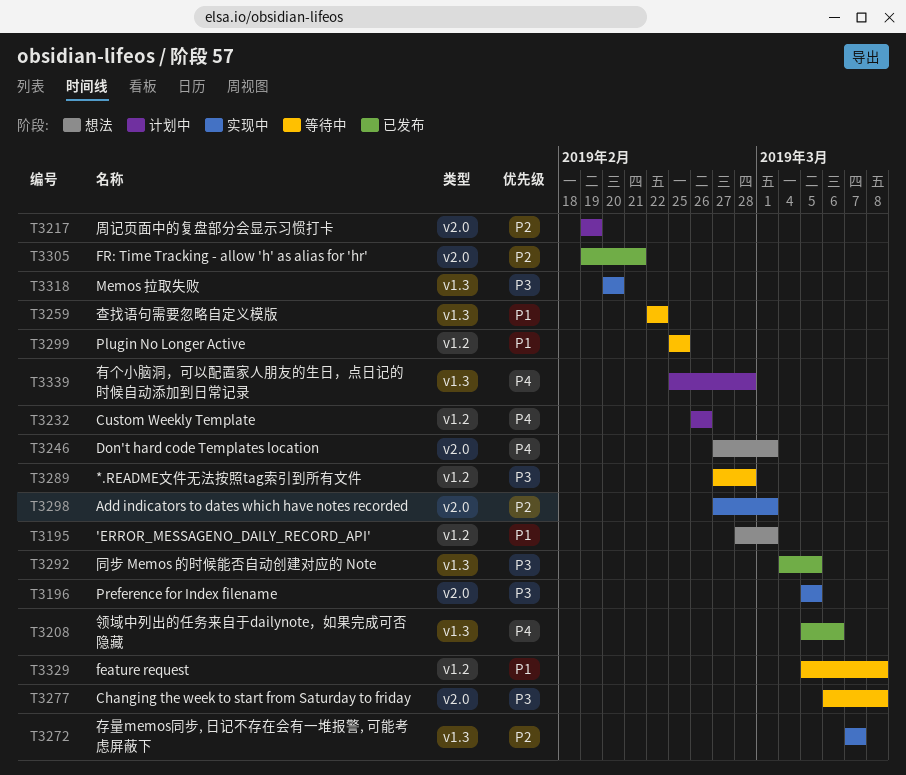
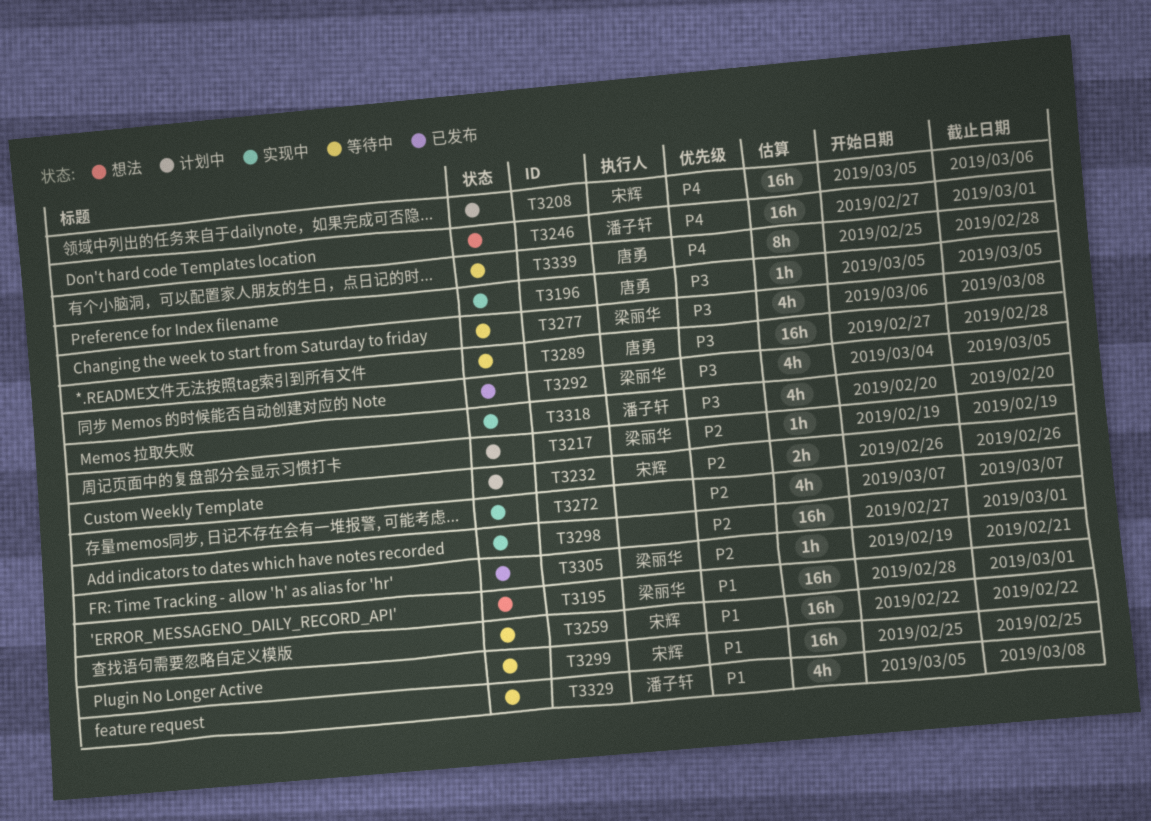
T3208, status: 已发布 -> 计划中
T3232, priority: P4 -> P2
T3339, status: 计划中 -> 等待中

